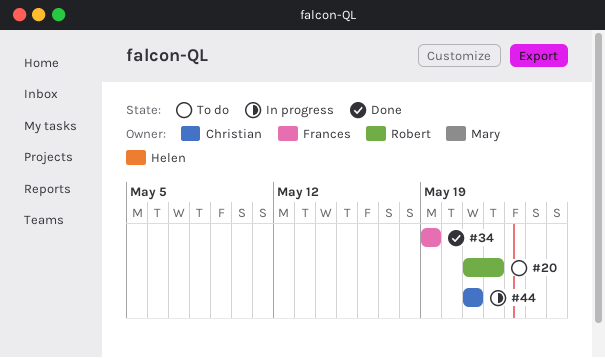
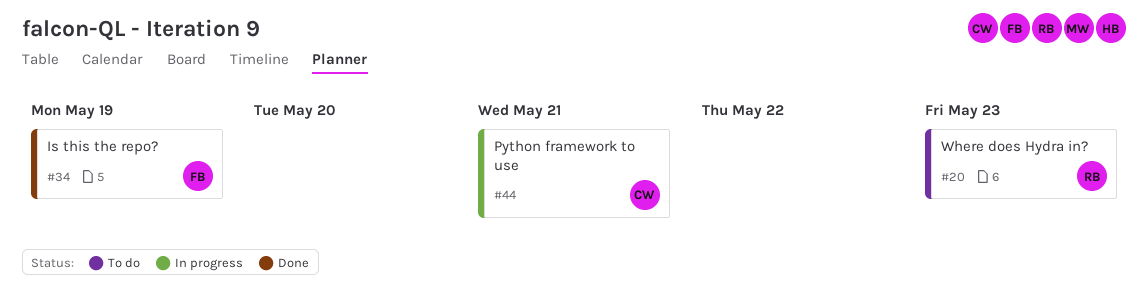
#20, due: May 22 -> May 23

